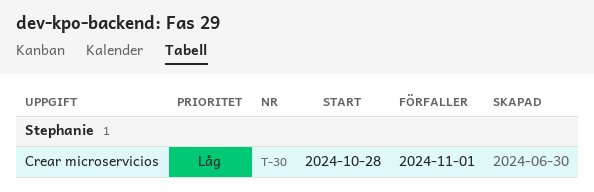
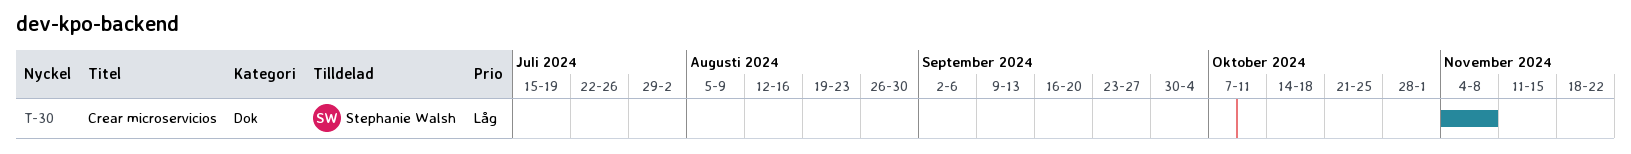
T-30, start: Oct 28 -> Nov 4
T-30, due: Nov 1 -> Nov 8

